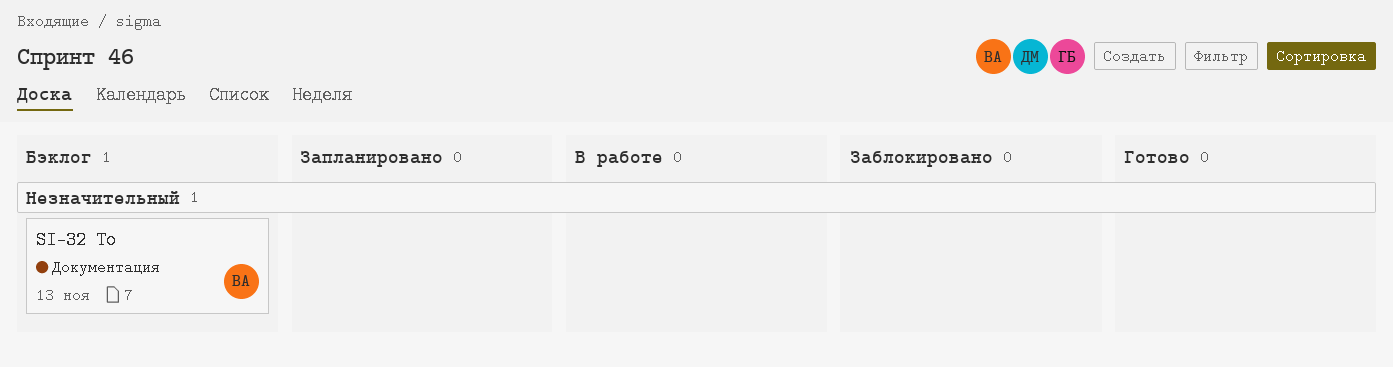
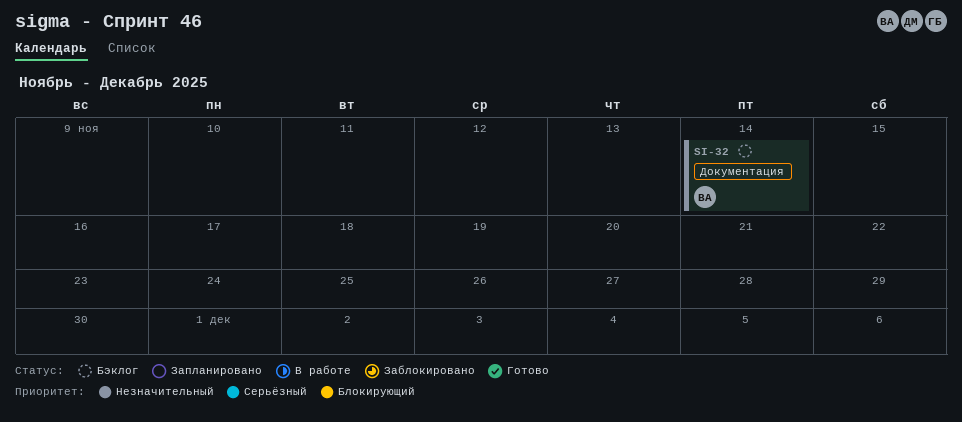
SI-32, due: Nov 13 -> Nov 14

